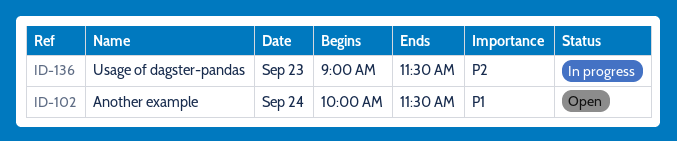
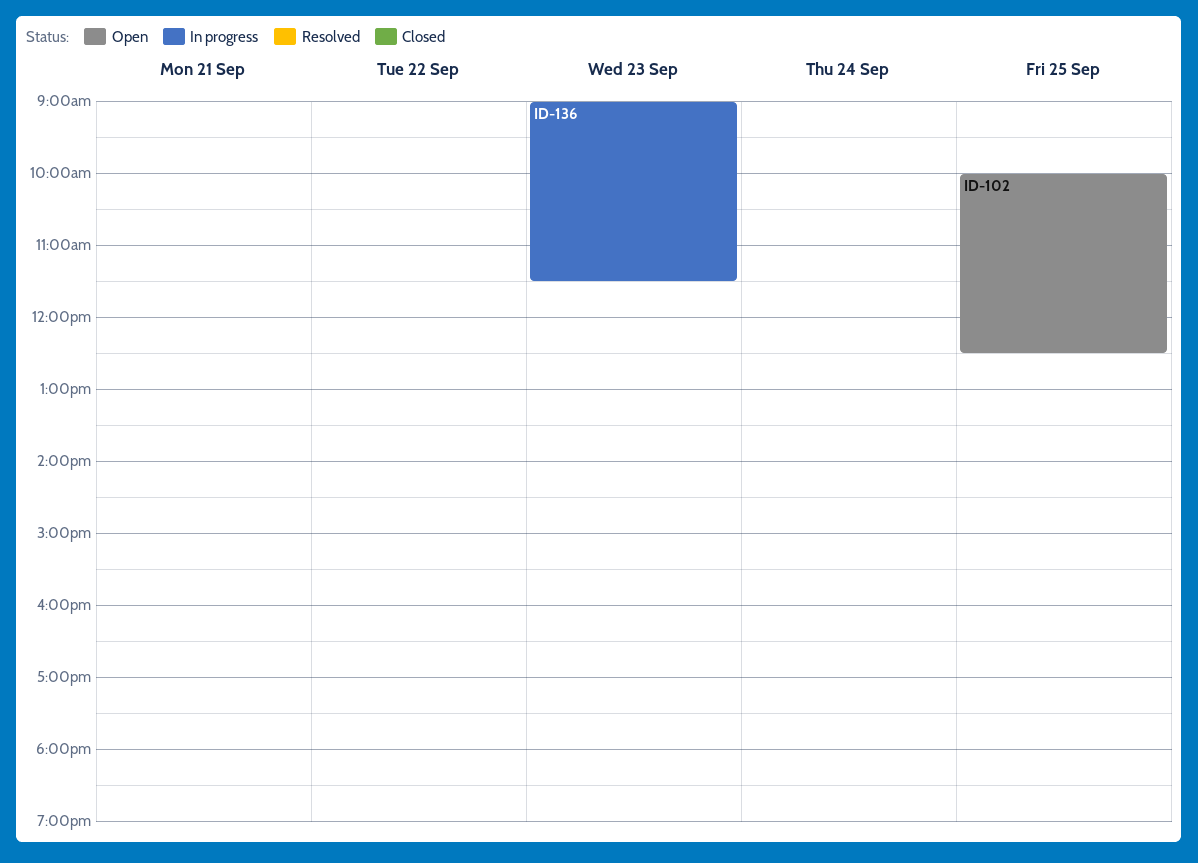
ID-102, day: Sep 24 -> Sep 25
ID-102, ends: 11:30 -> 12:30

